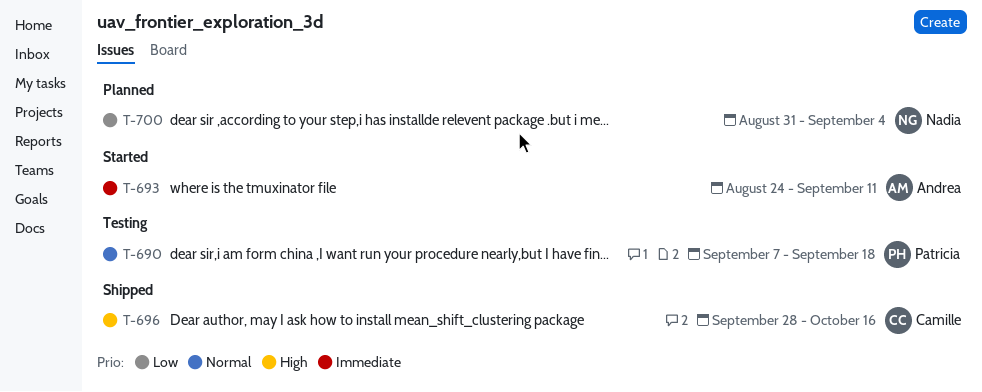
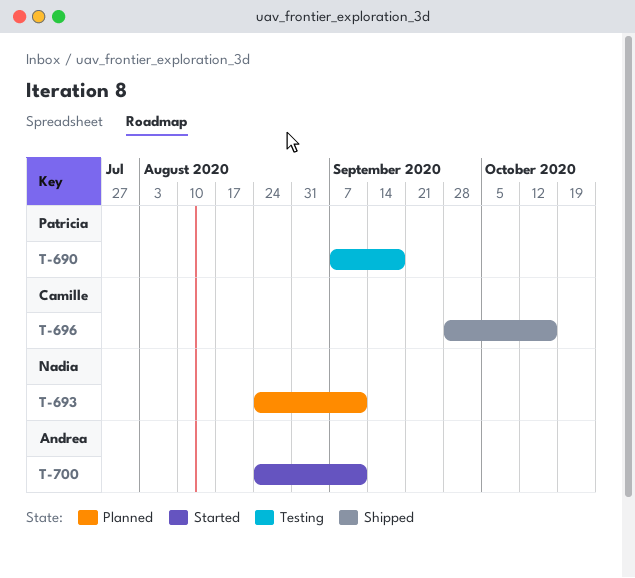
T-693, status: Started -> Planned
T-693, owner: Andrea -> Nadia
T-700, status: Planned -> Started
T-700, owner: Nadia -> Andrea
T-700, start: Aug 31 -> Aug 24
T-700, due: Sep 4 -> Sep 11

